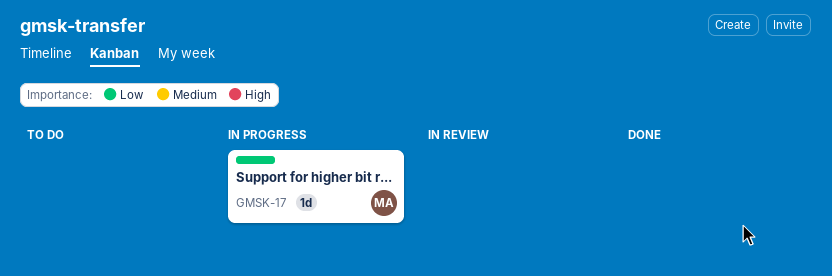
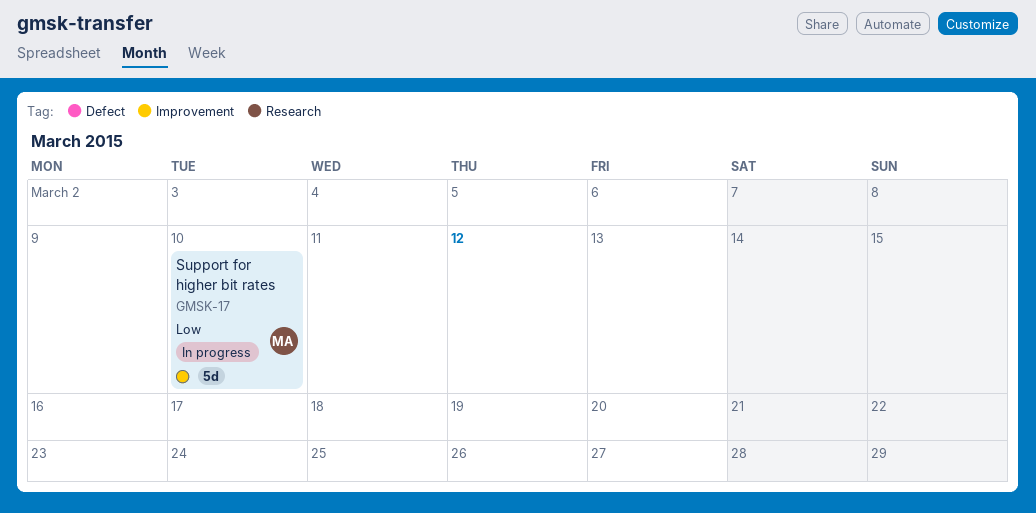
GMSK-17, estimate: 1d -> 5d

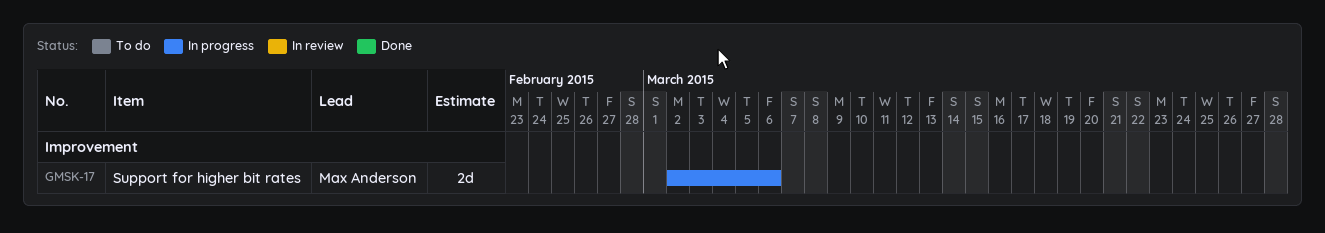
GMSK-17, estimate: 5d -> 2d
GMSK-17, due: Mar 10 -> Mar 6

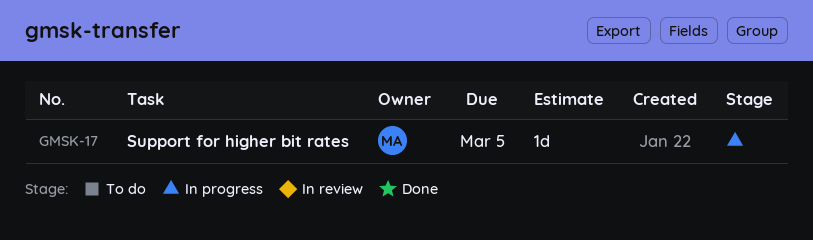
GMSK-17, estimate: 2d -> 1d
GMSK-17, due: Mar 6 -> Mar 5

